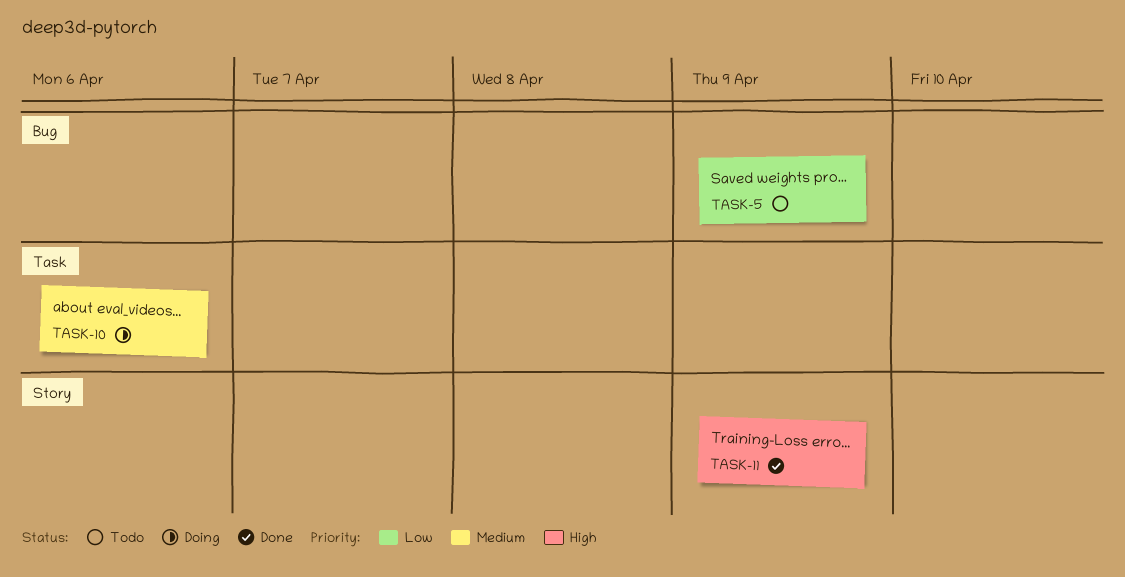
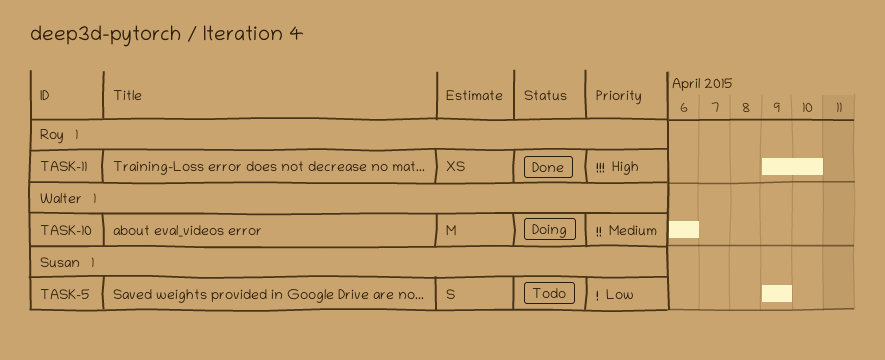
TASK-11, due: Apr 9 -> Apr 10

